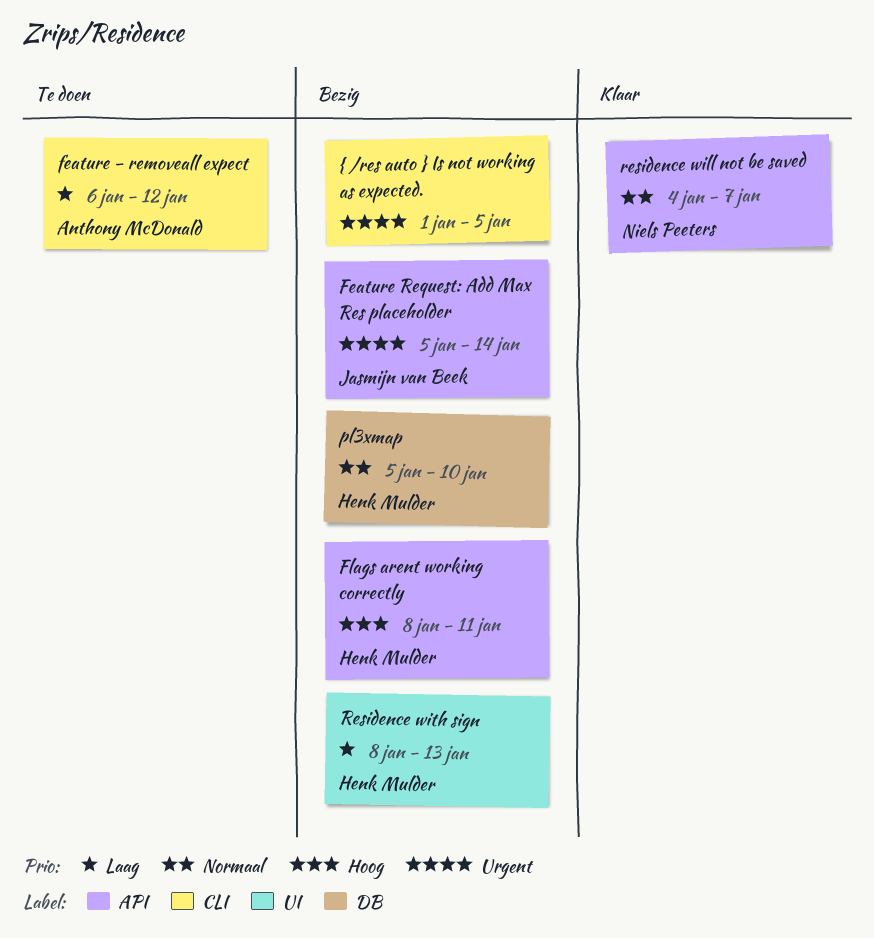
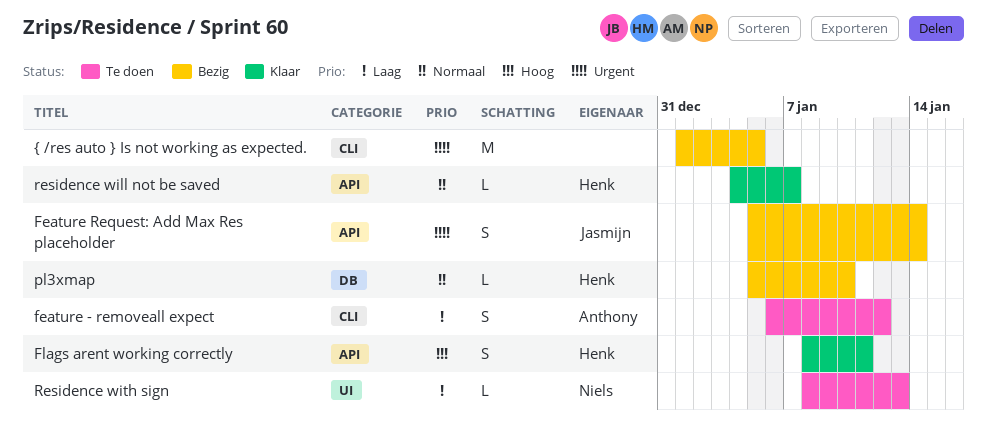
Flags arent working correctly, status: Bezig -> Klaar
residence will not be saved, owner: Niels Peeters -> Henk Mulder
Residence with sign, status: Bezig -> Te doen
Residence with sign, owner: Henk Mulder -> Niels Peeters

